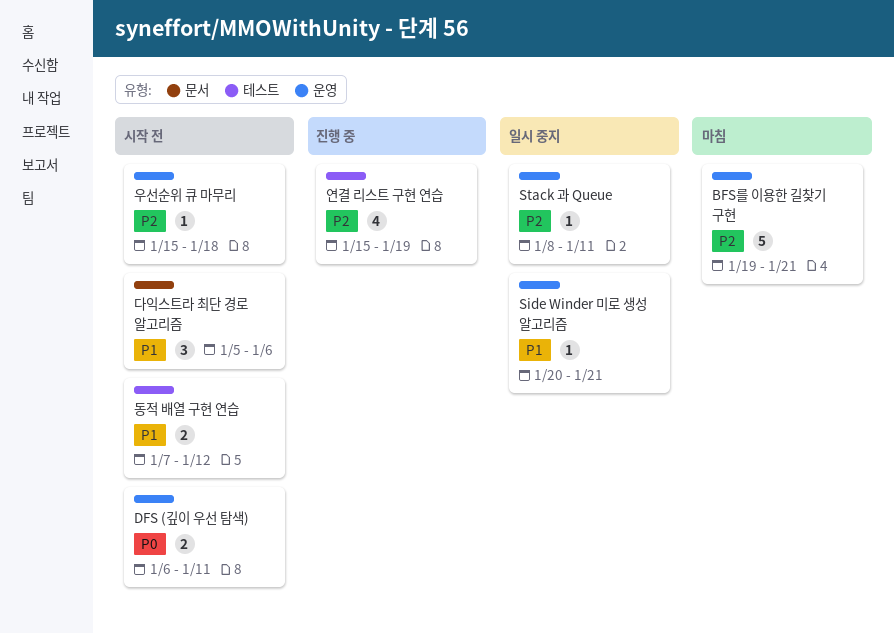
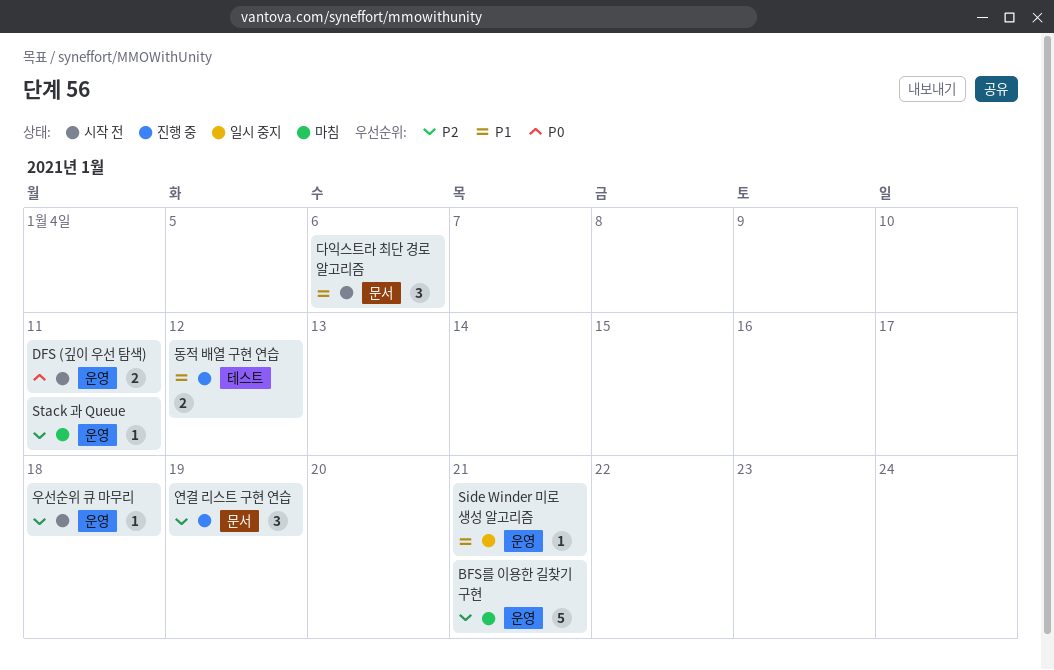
Stack 과 Queue, status: 일시 중지 -> 마침
동적 배열 구현 연습, status: 시작 전 -> 진행 중
연결 리스트 구현 연습, label: 테스트 -> 문서
연결 리스트 구현 연습, estimate: 4 -> 3

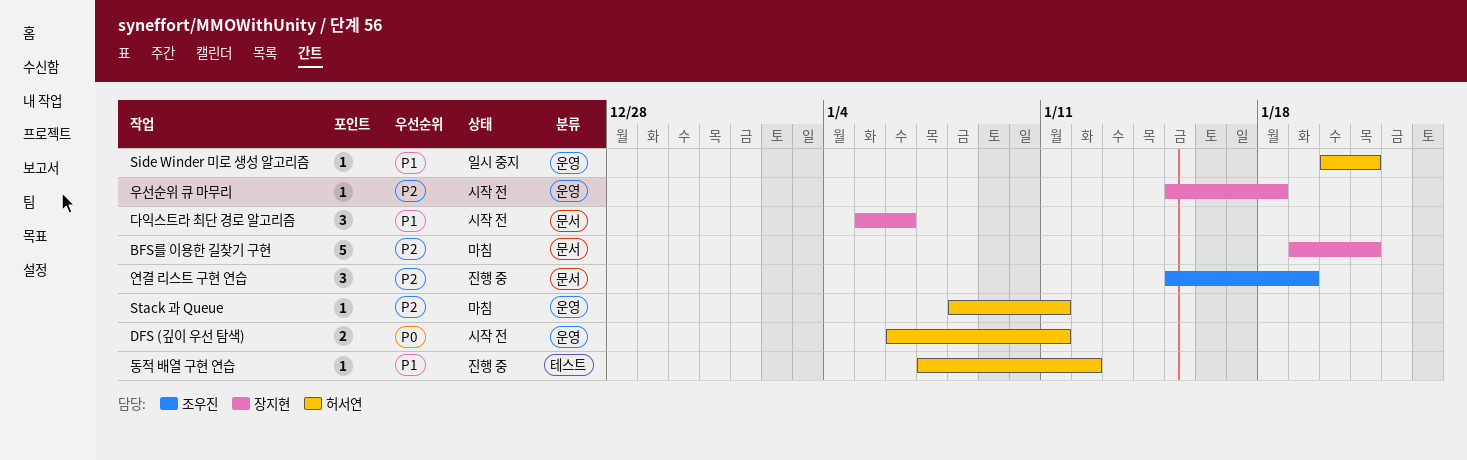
BFS를 이용한 길찾기 구현, label: 운영 -> 문서
동적 배열 구현 연습, estimate: 2 -> 1

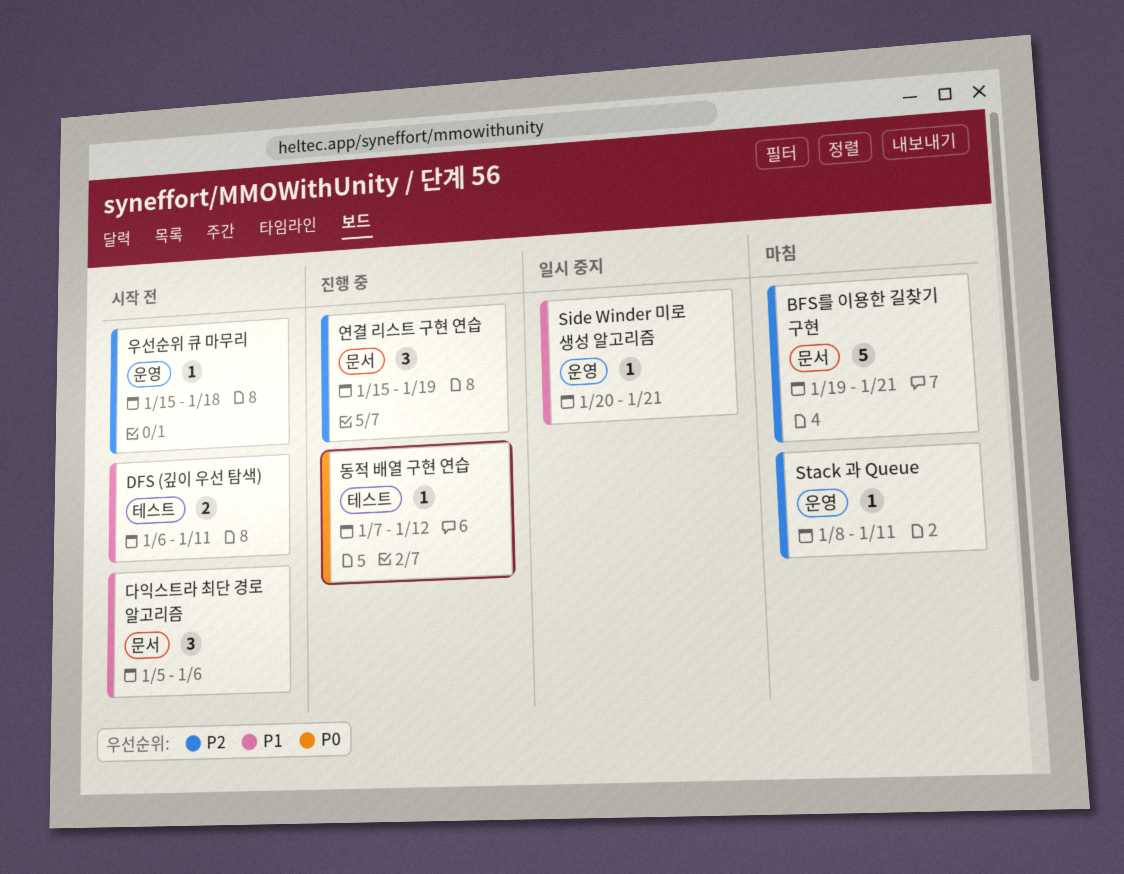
DFS (깊이 우선 탐색), priority: P0 -> P1
DFS (깊이 우선 탐색), label: 운영 -> 테스트
동적 배열 구현 연습, priority: P1 -> P0

